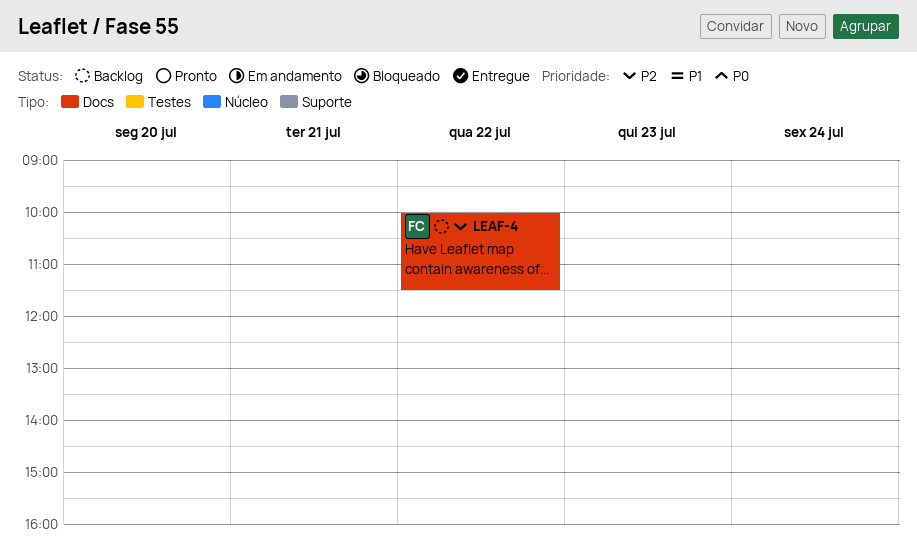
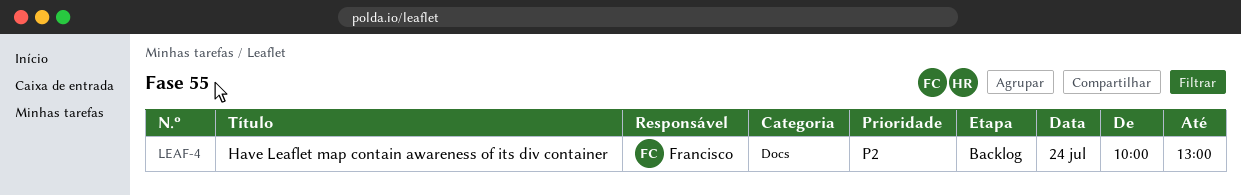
LEAF-4, day: Jul 22 -> Jul 24
LEAF-4, ends: 11:30 -> 13:00

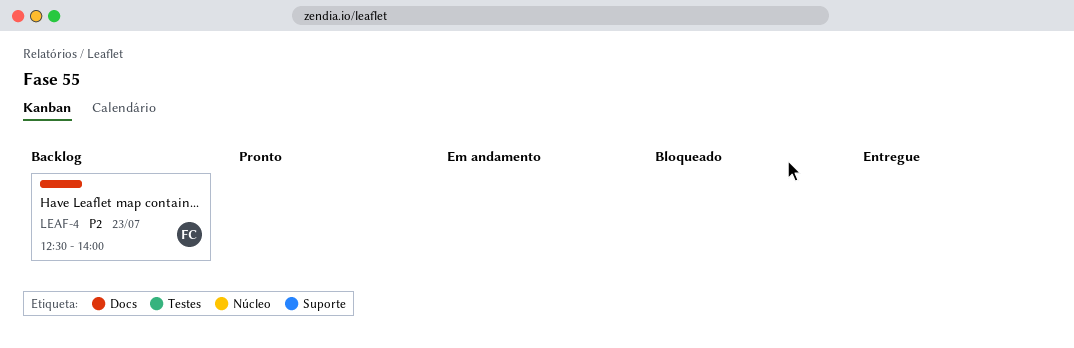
LEAF-4, day: Jul 24 -> Jul 23
LEAF-4, begins: 10:00 -> 12:30
LEAF-4, ends: 13:00 -> 14:00

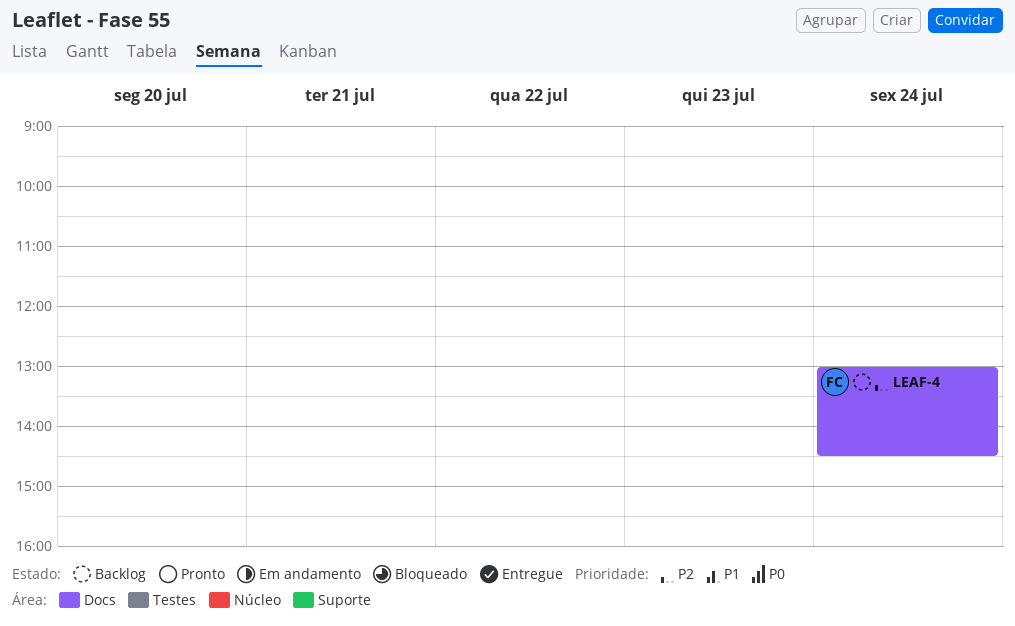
LEAF-4, day: Jul 23 -> Jul 24
LEAF-4, begins: 12:30 -> 13:00
LEAF-4, ends: 14:00 -> 14:30

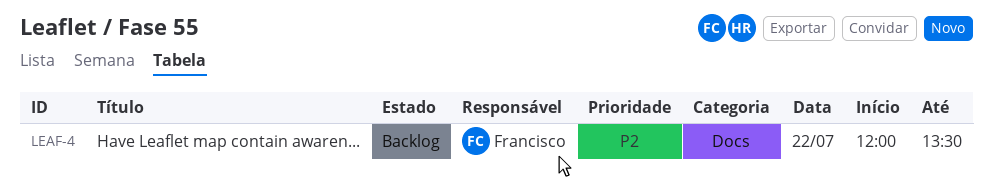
LEAF-4, day: Jul 24 -> Jul 22
LEAF-4, begins: 13:00 -> 12:00
LEAF-4, ends: 14:30 -> 13:30

